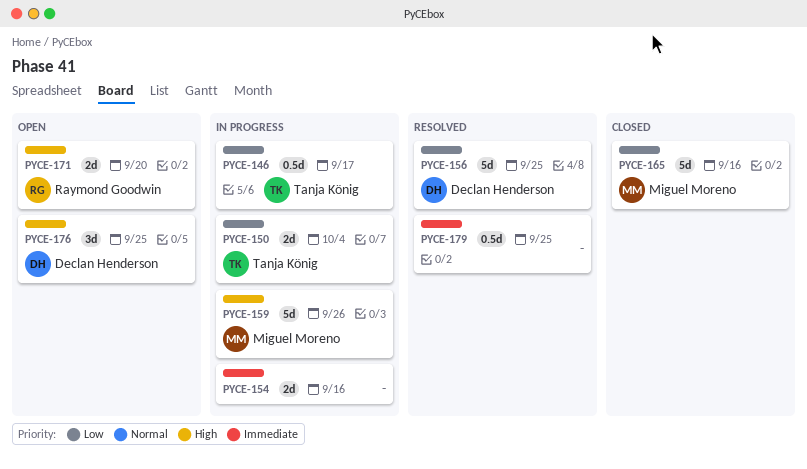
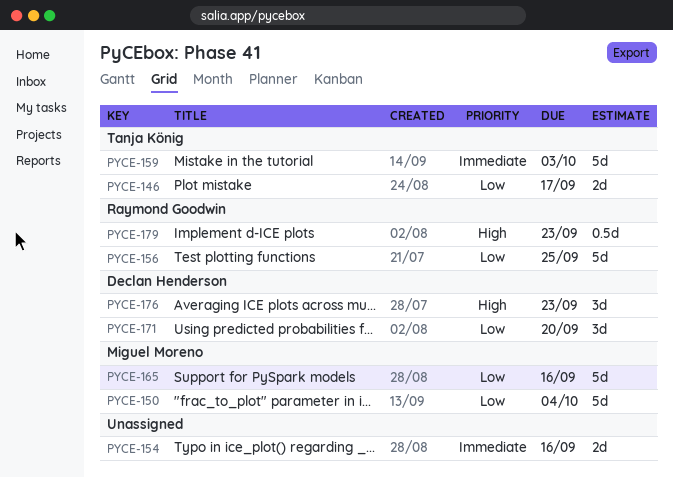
PYCE-146, estimate: 0.5d -> 2d
PYCE-150, owner: Tanja König -> Miguel Moreno
PYCE-150, estimate: 2d -> 5d
PYCE-156, owner: Declan Henderson -> Raymond Goodwin
PYCE-159, owner: Miguel Moreno -> Tanja König
PYCE-159, priority: High -> Immediate
PYCE-159, due: Sep 26 -> Oct 3
PYCE-171, owner: Raymond Goodwin -> Declan Henderson
PYCE-171, priority: High -> Low
PYCE-171, estimate: 2d -> 3d
PYCE-176, due: Sep 25 -> Sep 23
PYCE-179, owner: none -> Raymond Goodwin
PYCE-179, priority: Immediate -> High
PYCE-179, due: Sep 25 -> Sep 23

